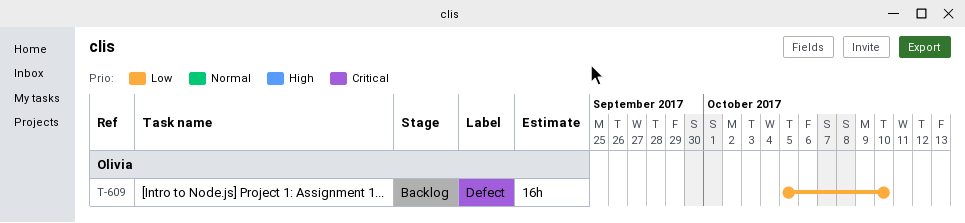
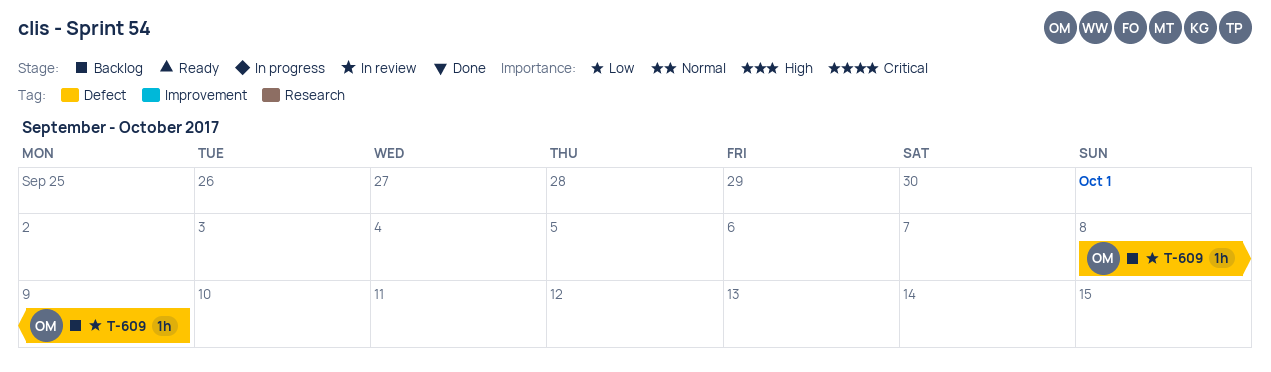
T-609, estimate: 16h -> 1h
T-609, start: Oct 5 -> Oct 8
T-609, due: Oct 10 -> Oct 9

